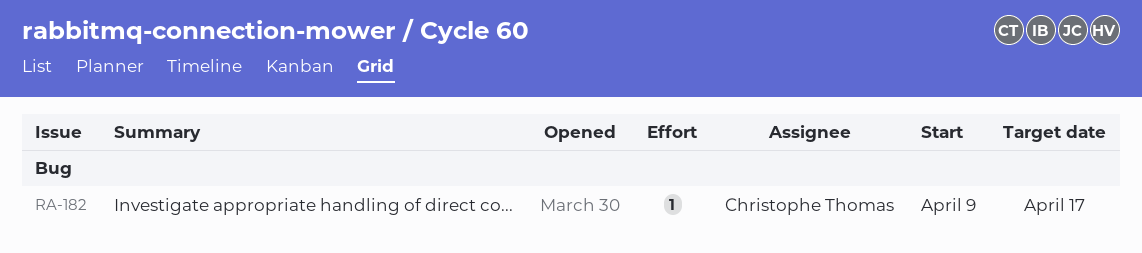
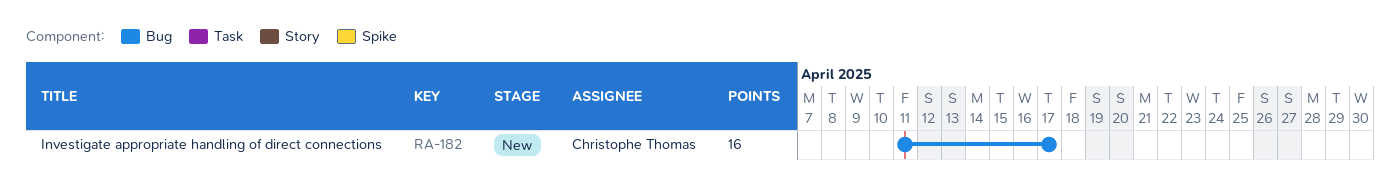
RA-182, estimate: 1 -> 16
RA-182, start: Apr 9 -> Apr 11

